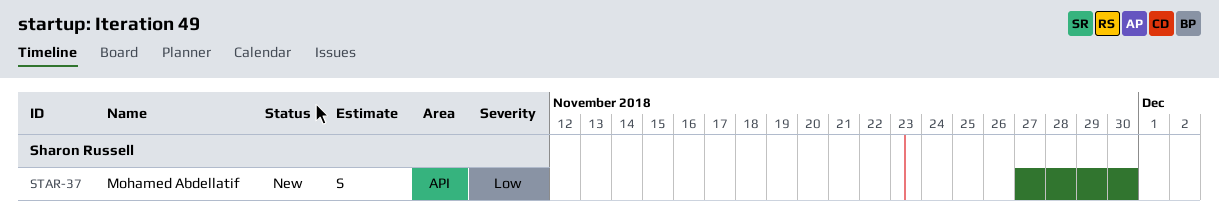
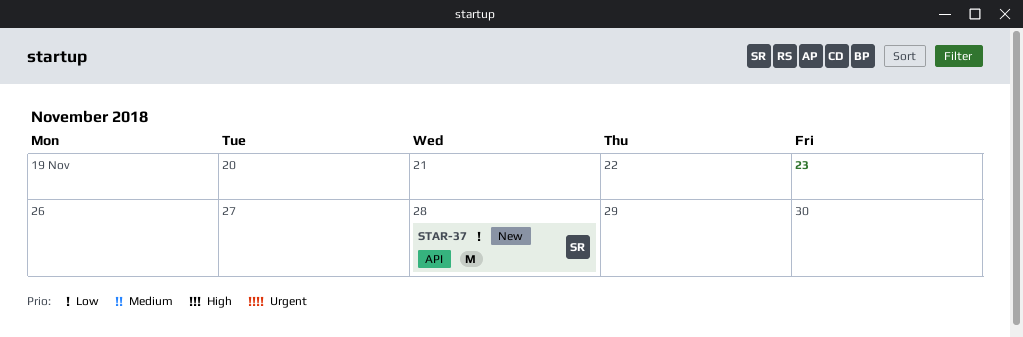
STAR-37, estimate: S -> M
STAR-37, due: Nov 30 -> Nov 28

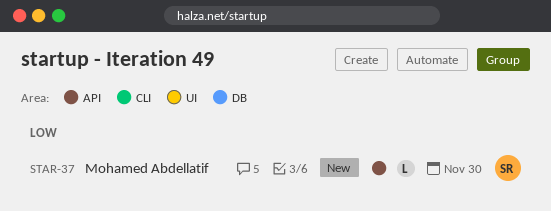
STAR-37, estimate: M -> L
STAR-37, due: Nov 28 -> Nov 30

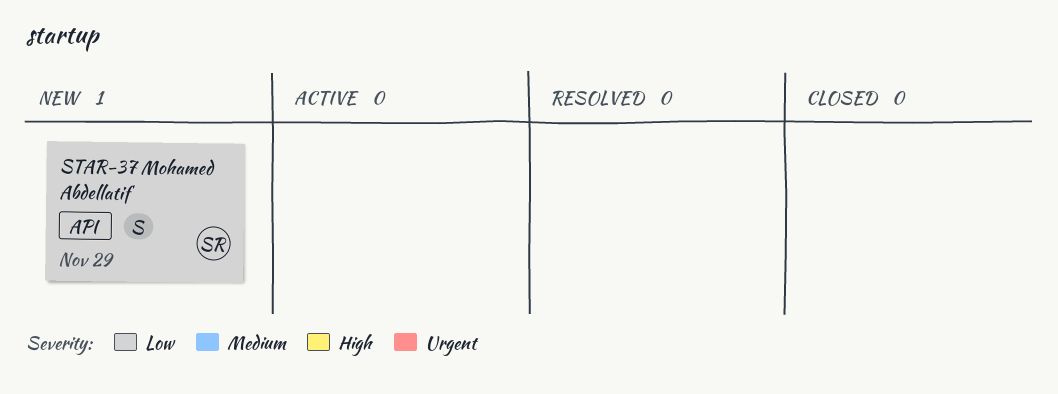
STAR-37, estimate: L -> S
STAR-37, due: Nov 30 -> Nov 29

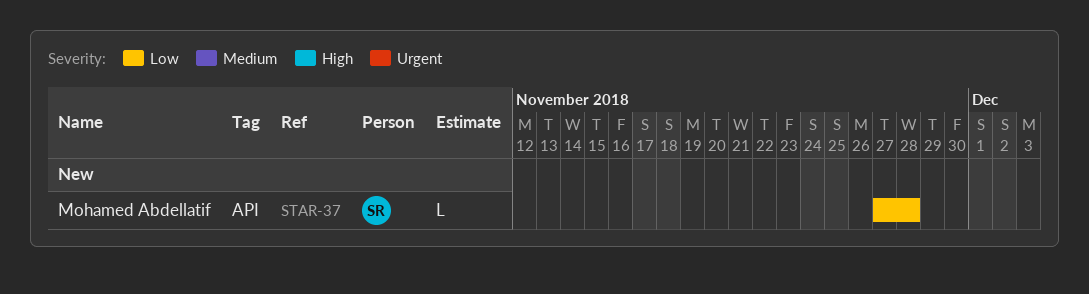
STAR-37, estimate: S -> L
STAR-37, due: Nov 29 -> Nov 28

